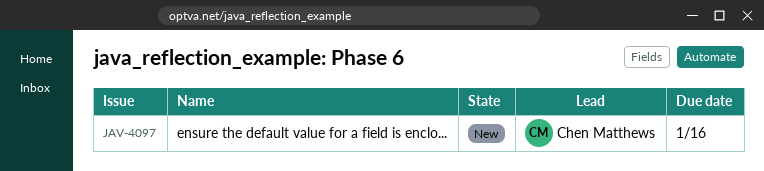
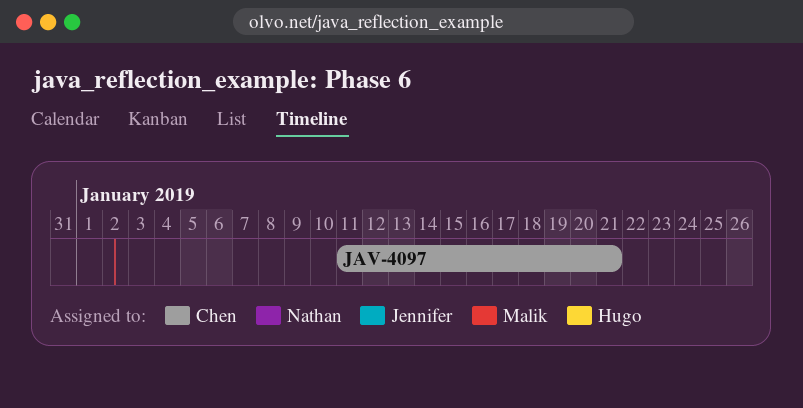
JAV-4097, due: Jan 16 -> Jan 21

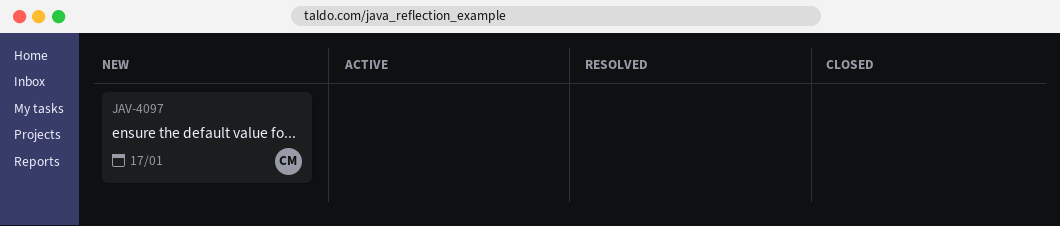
JAV-4097, due: Jan 21 -> Jan 17

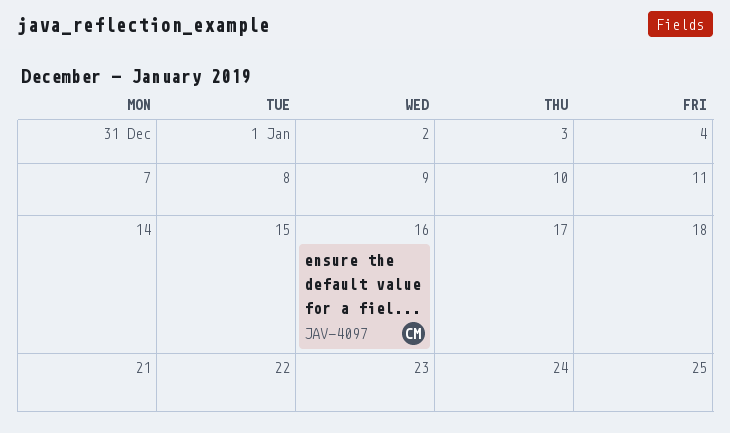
JAV-4097, due: Jan 17 -> Jan 16

